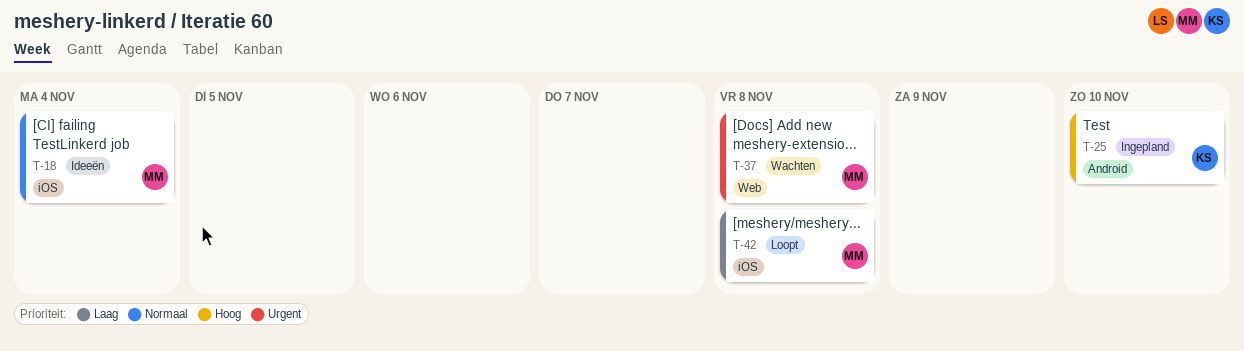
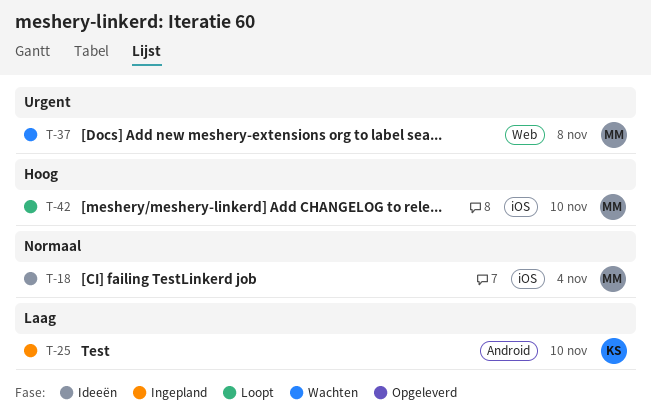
T-25, priority: Hoog -> Laag
T-42, priority: Laag -> Hoog
T-42, due: Nov 8 -> Nov 10

